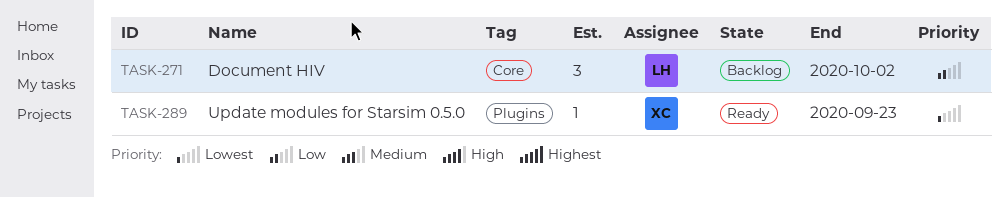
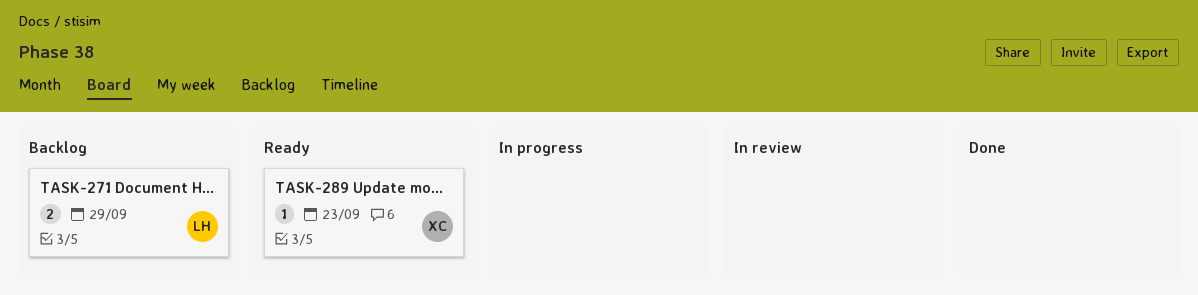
TASK-271, estimate: 3 -> 2
TASK-271, due: Oct 2 -> Sep 29

